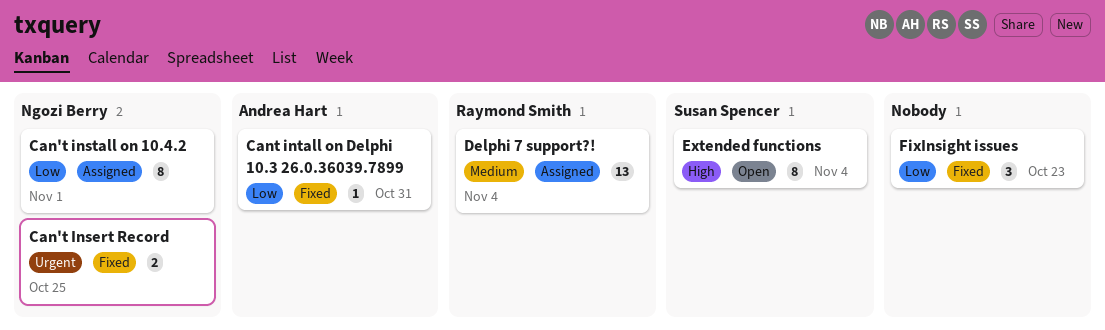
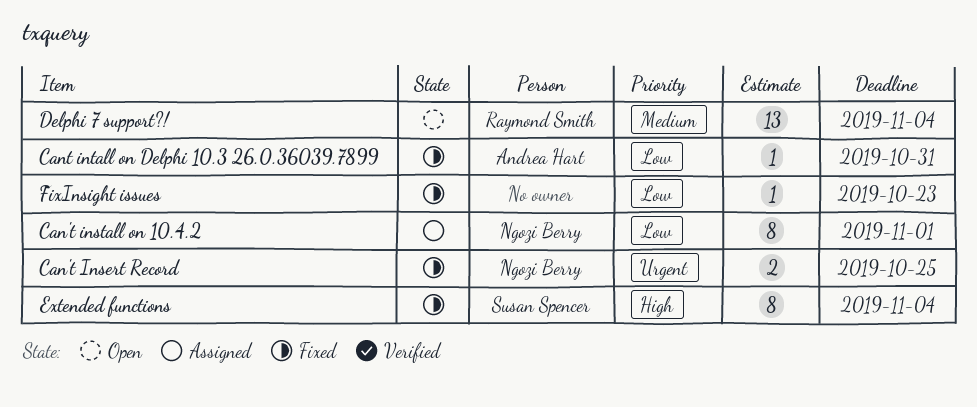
Delphi 7 support?!, status: Assigned -> Open
Extended functions, status: Open -> Fixed
FixInsight issues, estimate: 3 -> 1

